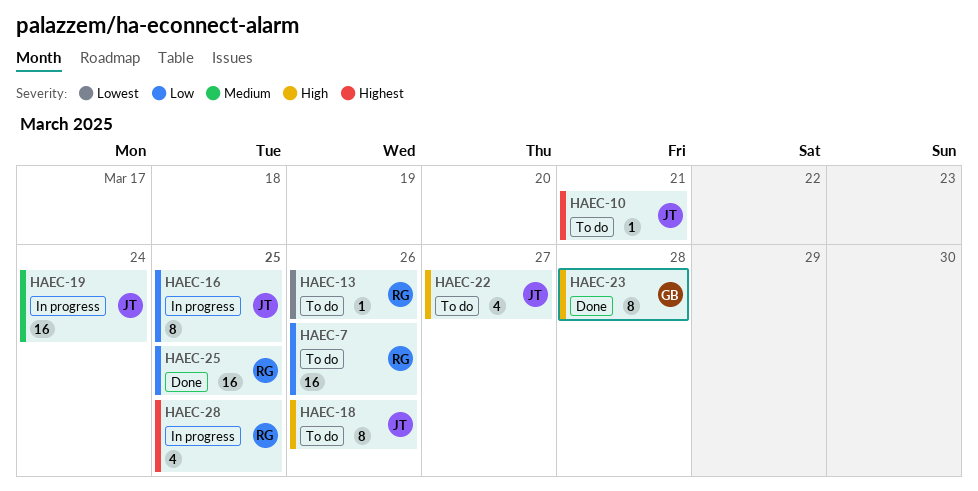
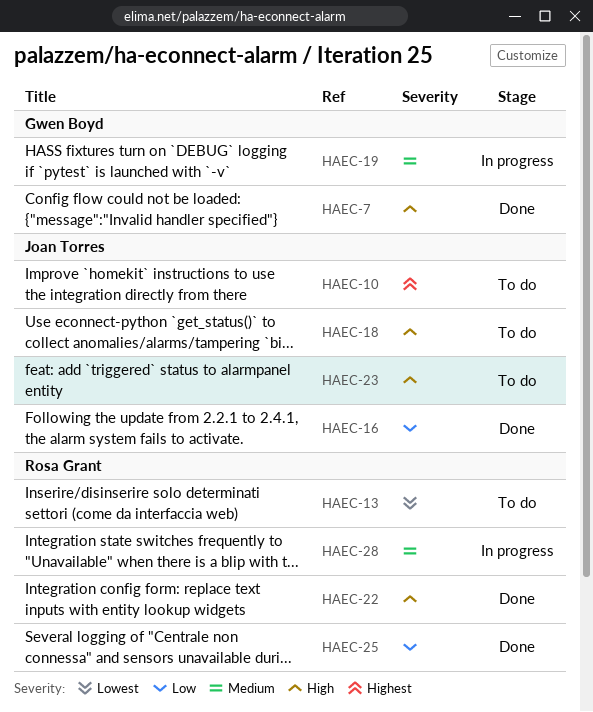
HAEC-7, status: To do -> Done
HAEC-7, owner: Rosa Grant -> Gwen Boyd
HAEC-7, priority: Low -> High
HAEC-16, status: In progress -> Done
HAEC-19, owner: Joan Torres -> Gwen Boyd
HAEC-22, status: To do -> Done
HAEC-22, owner: Joan Torres -> Rosa Grant
HAEC-23, status: Done -> To do
HAEC-23, owner: Gwen Boyd -> Joan Torres
HAEC-28, priority: Highest -> Medium

